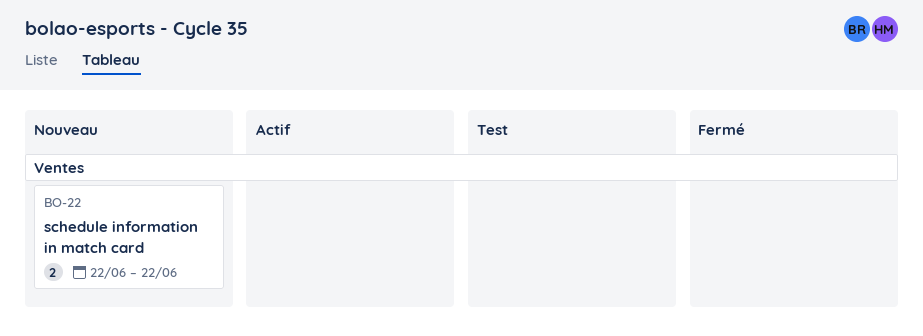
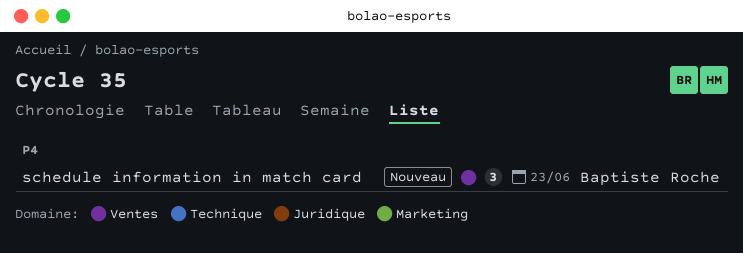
schedule information in match card, estimate: 2 -> 3
schedule information in match card, due: Jun 22 -> Jun 23

